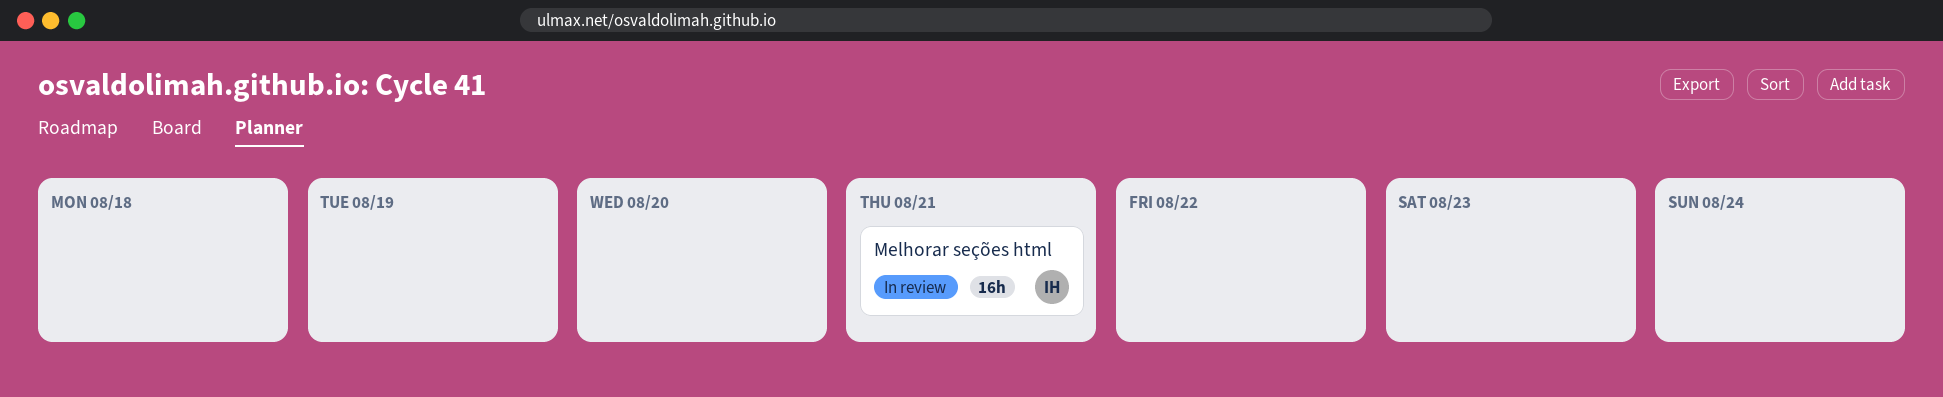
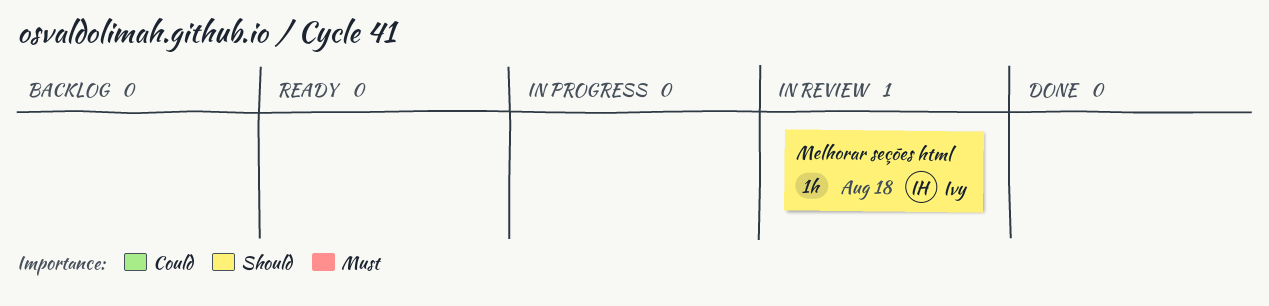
Melhorar seções html, estimate: 16h -> 1h
Melhorar seções html, due: Aug 21 -> Aug 18

